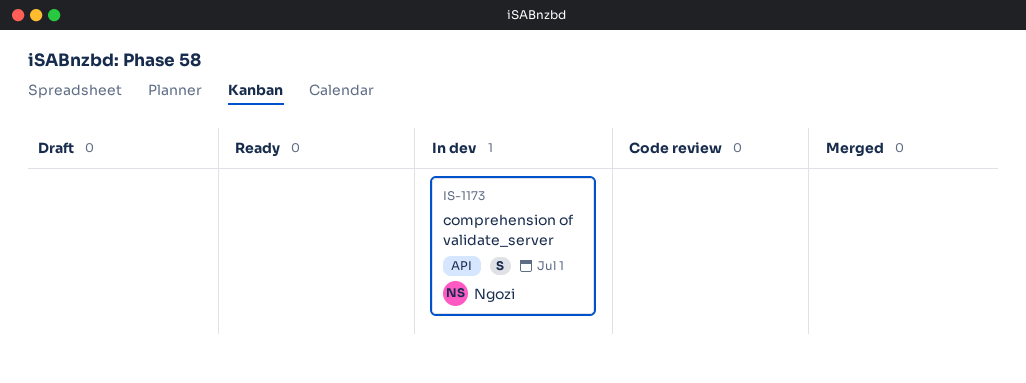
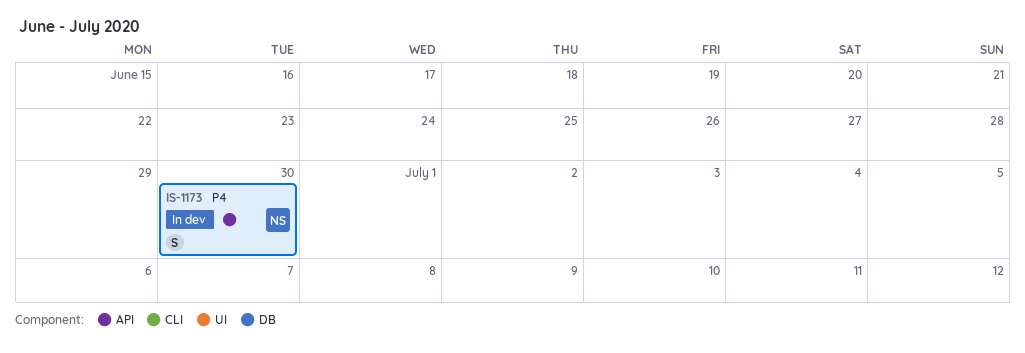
IS-1173, due: Jul 1 -> Jun 30

